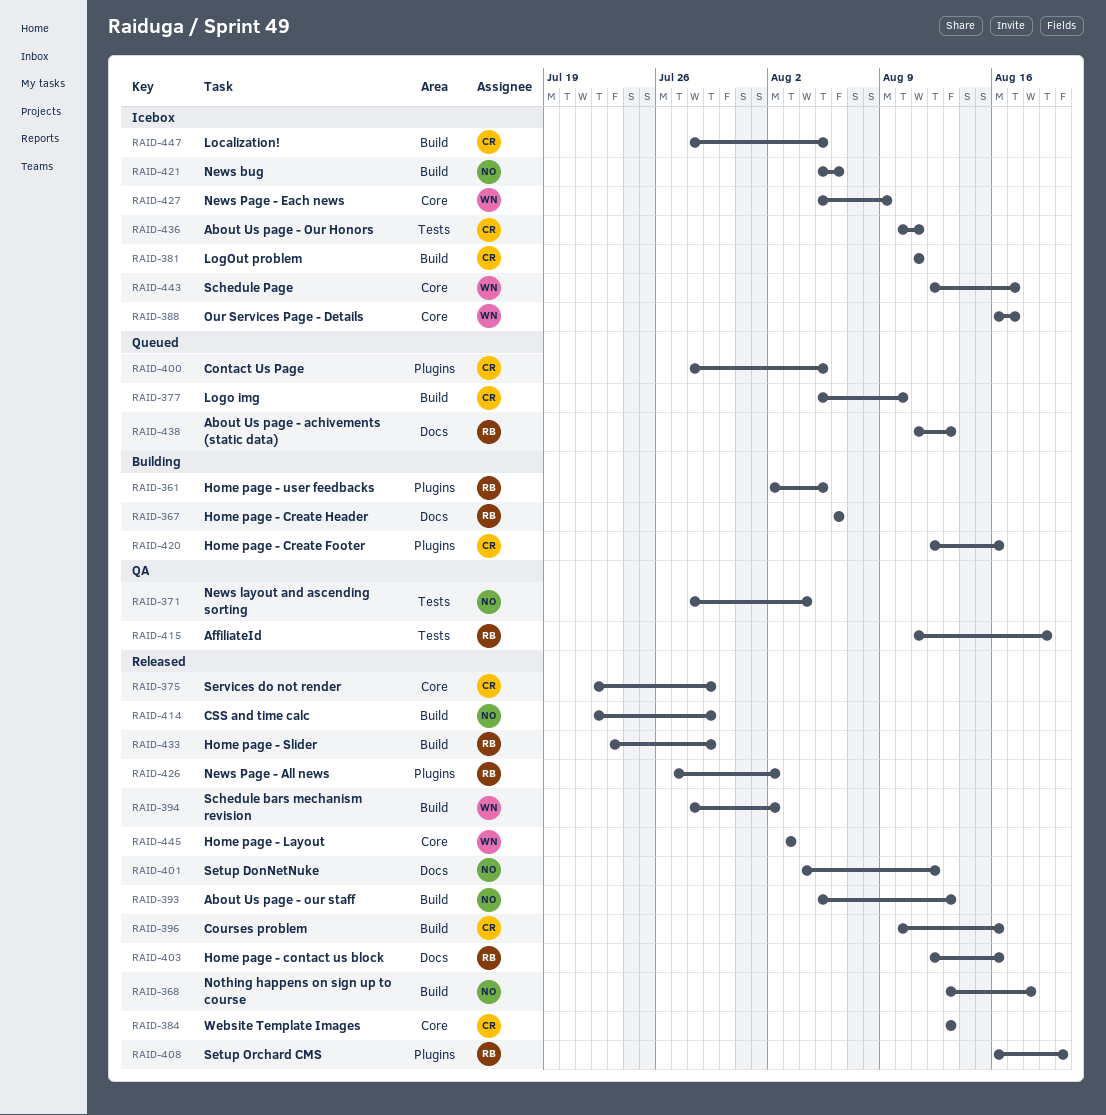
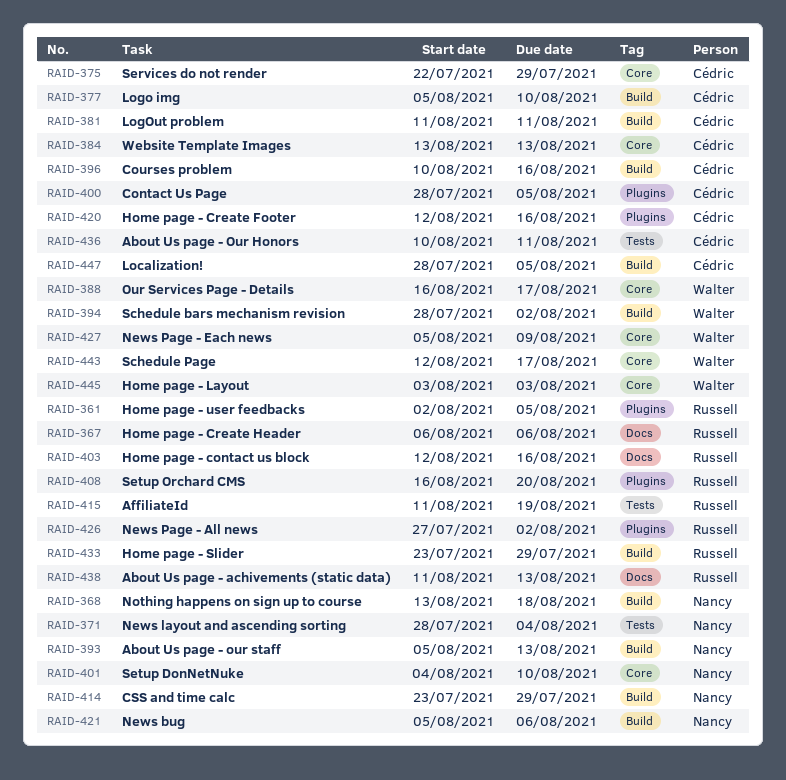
RAID-401, label: Docs -> Core
RAID-401, due: Aug 12 -> Aug 10
RAID-414, start: Jul 22 -> Jul 23

